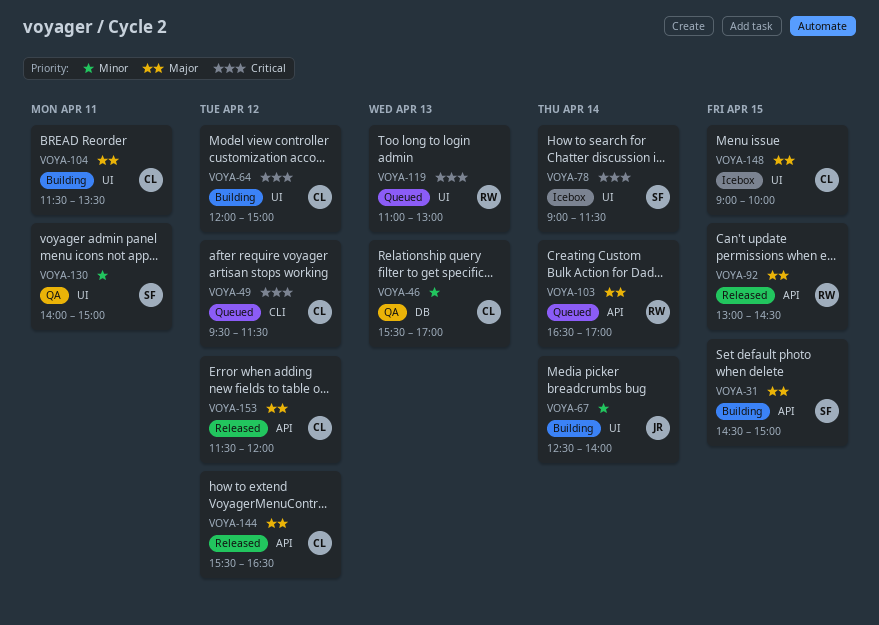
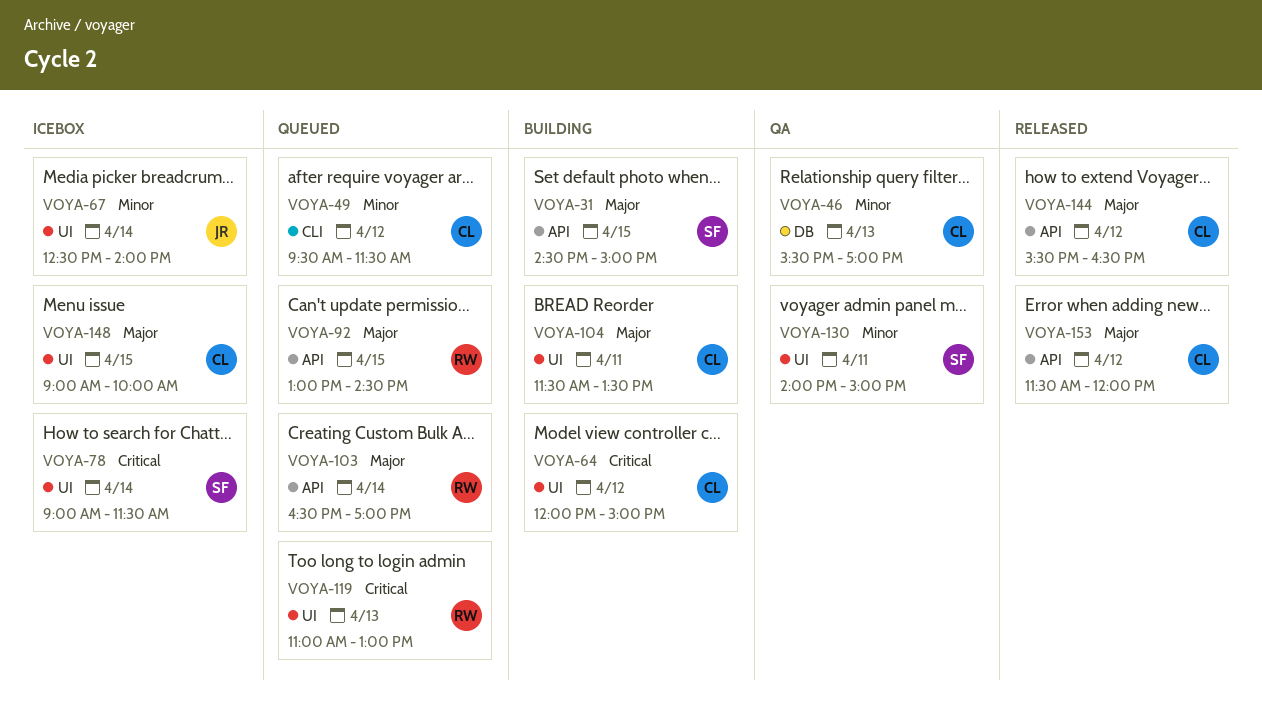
VOYA-49, priority: Critical -> Minor
VOYA-67, status: Building -> Icebox
VOYA-92, status: Released -> Queued

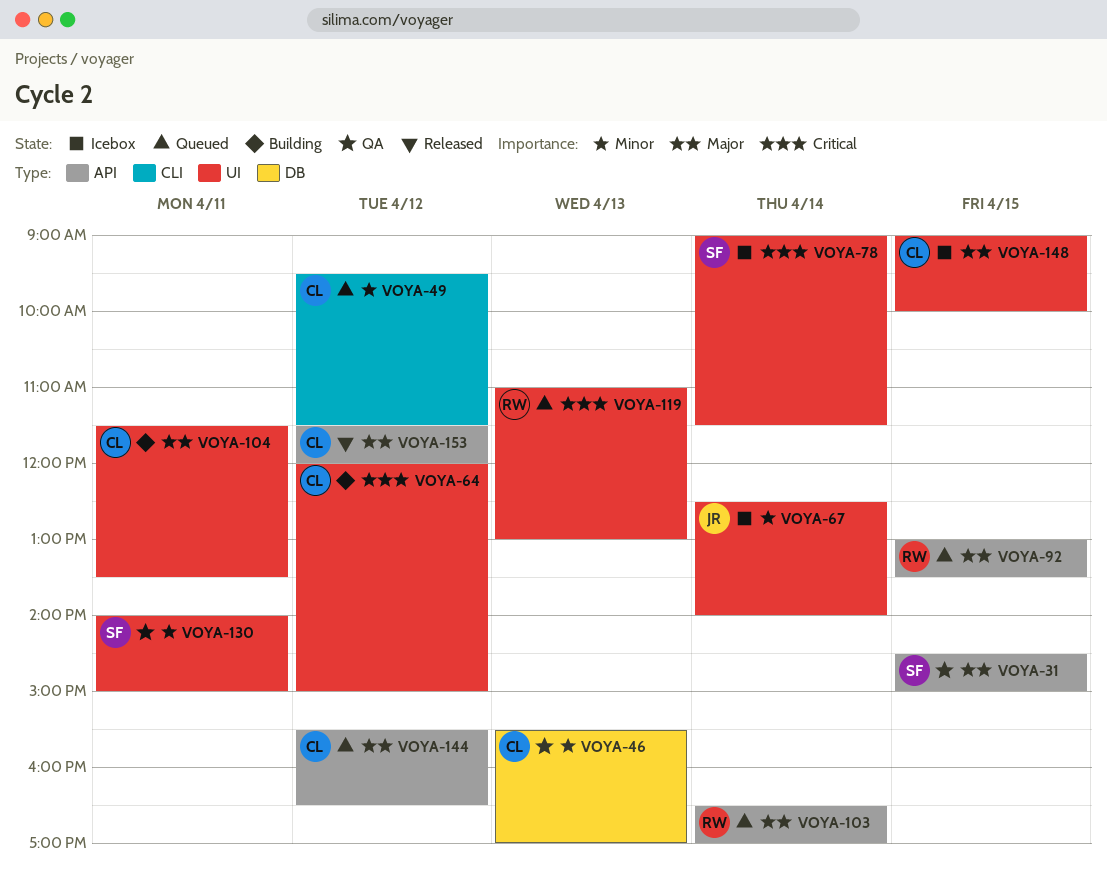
VOYA-31, status: Building -> QA
VOYA-92, ends: 14:30 -> 13:30
VOYA-144, status: Released -> Queued

